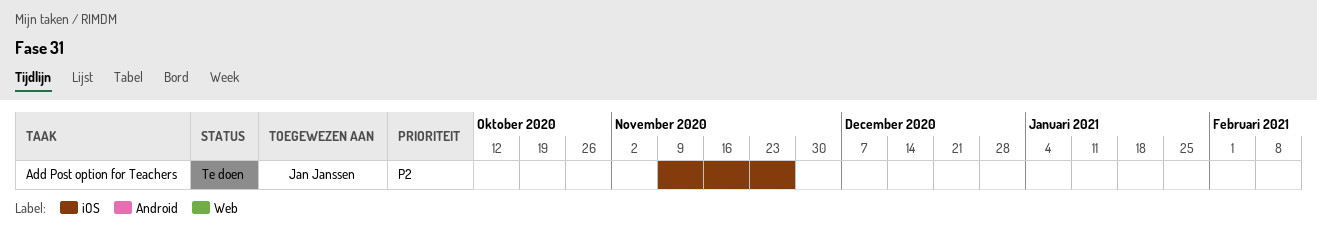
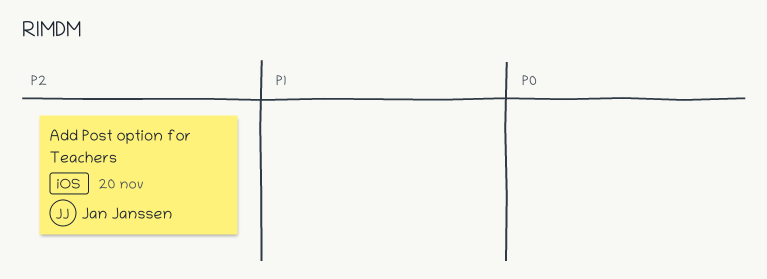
Add Post option for Teachers, due: Nov 27 -> Nov 20

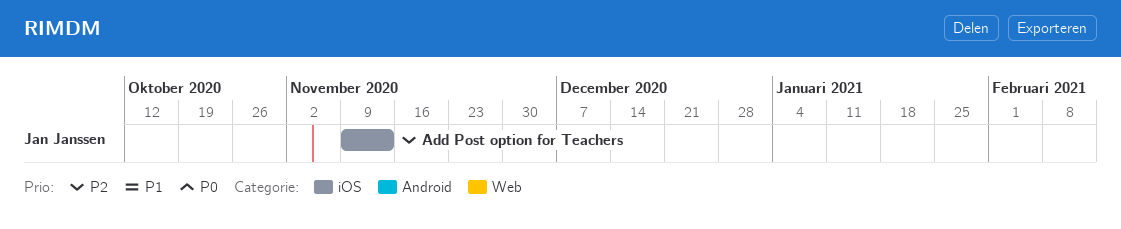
Add Post option for Teachers, due: Nov 20 -> Nov 13

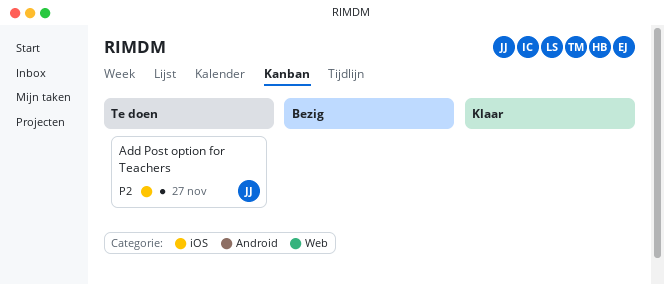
Add Post option for Teachers, due: Nov 13 -> Nov 27

